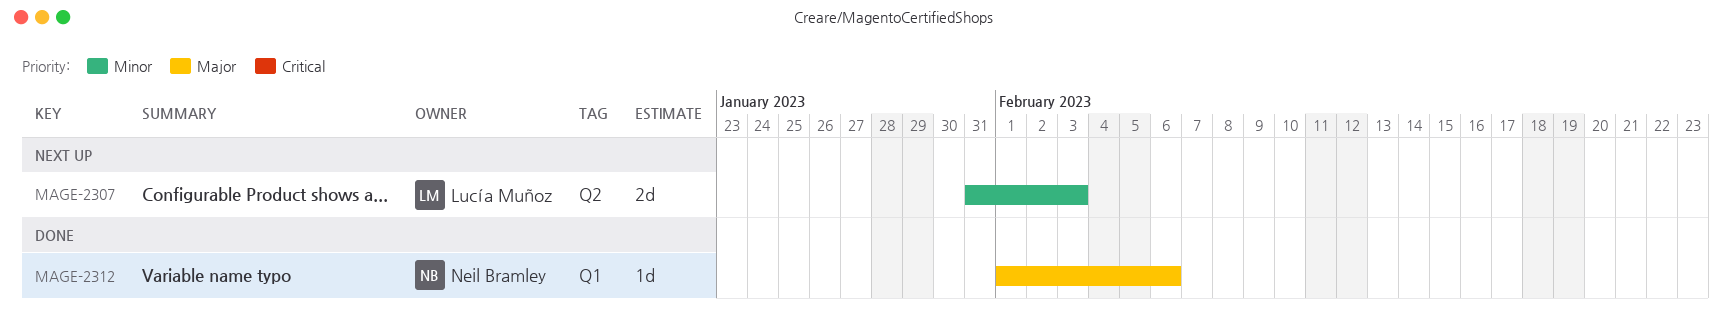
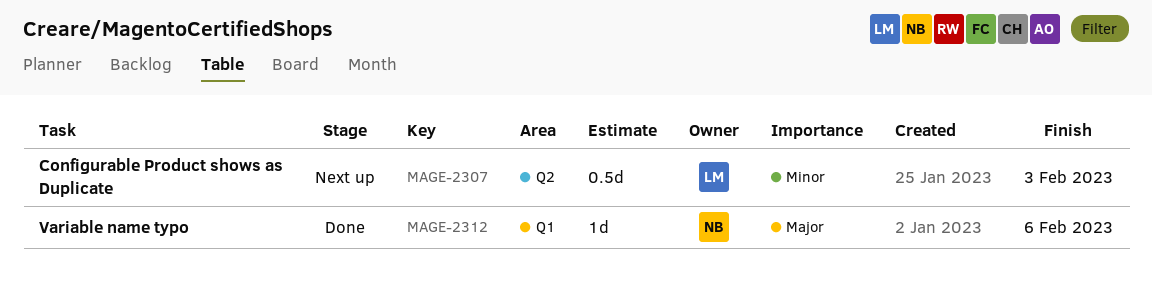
MAGE-2307, estimate: 2d -> 0.5d

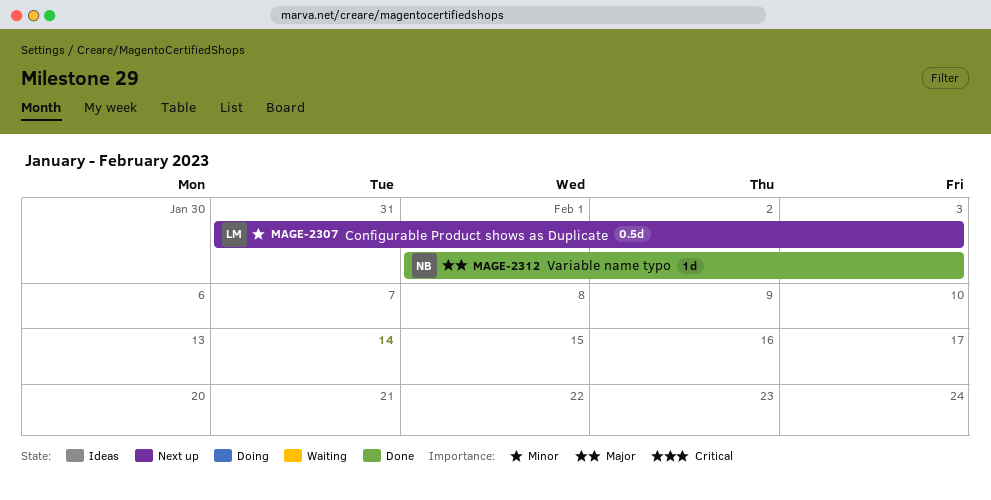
MAGE-2312, due: Feb 6 -> Feb 3

